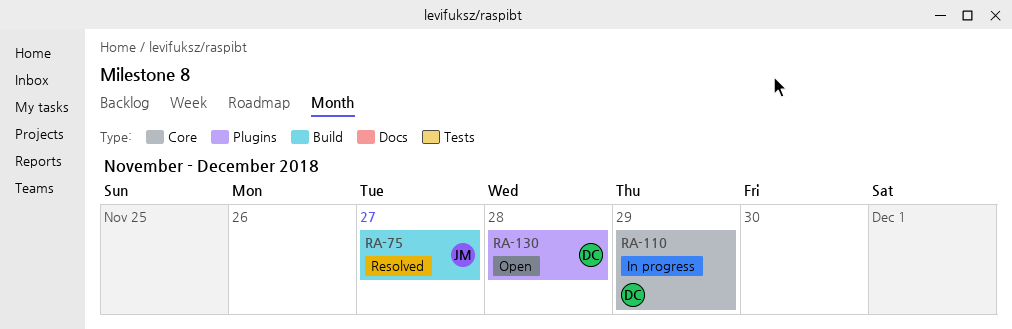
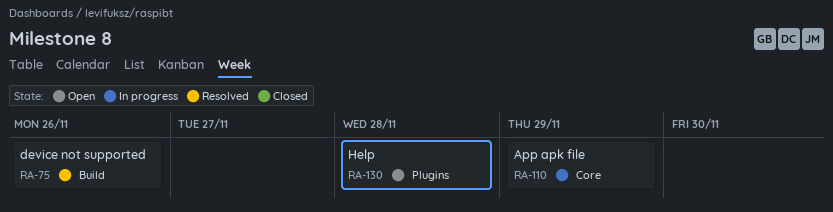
RA-75, due: Nov 27 -> Nov 26

